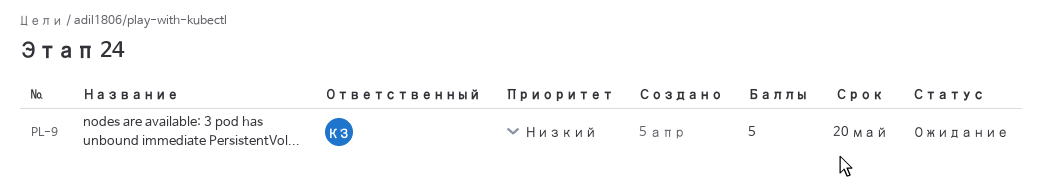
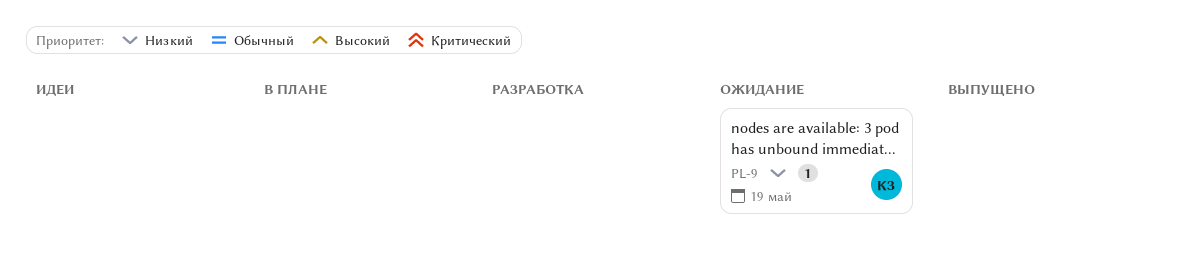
PL-9, estimate: 5 -> 1
PL-9, due: May 20 -> May 19

